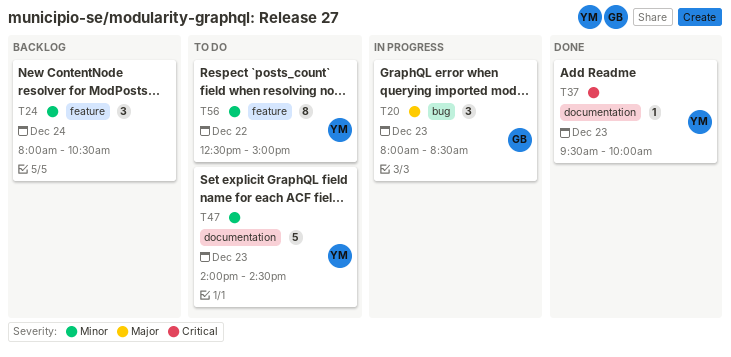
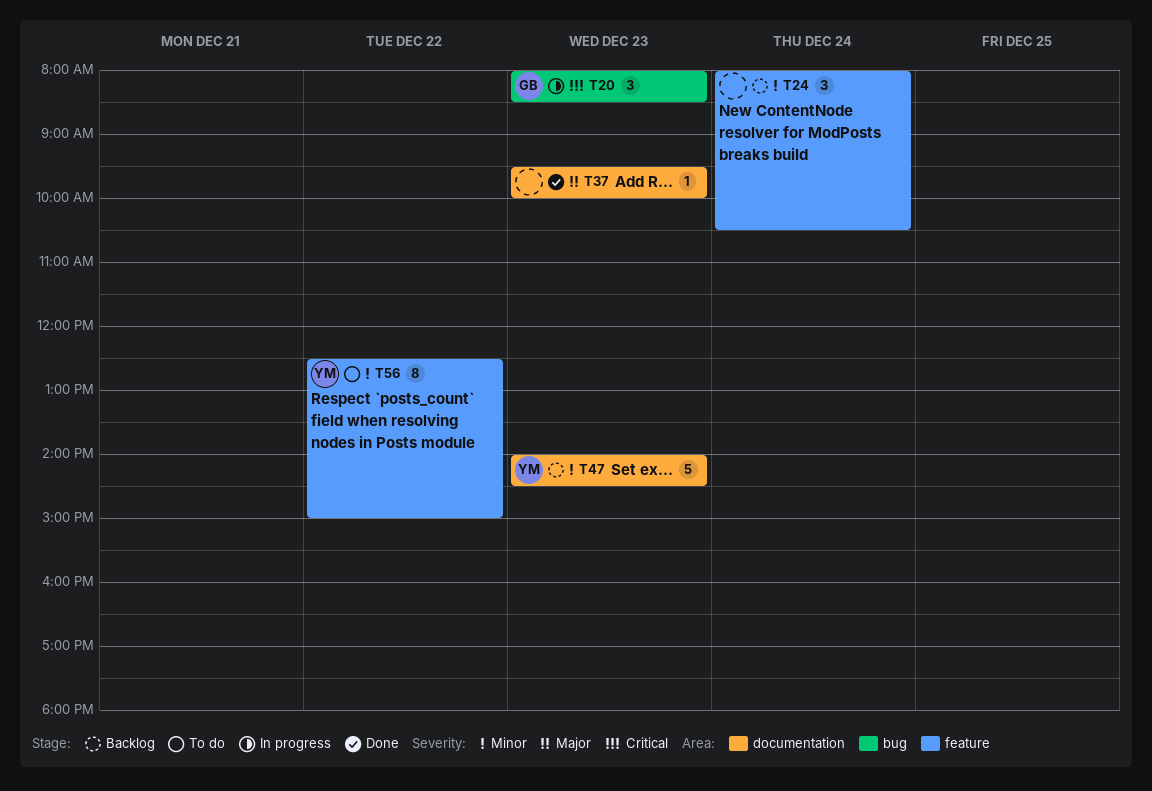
T20, priority: Major -> Critical
T37, owner: YM -> none
T37, priority: Critical -> Major
T47, status: To do -> Backlog

